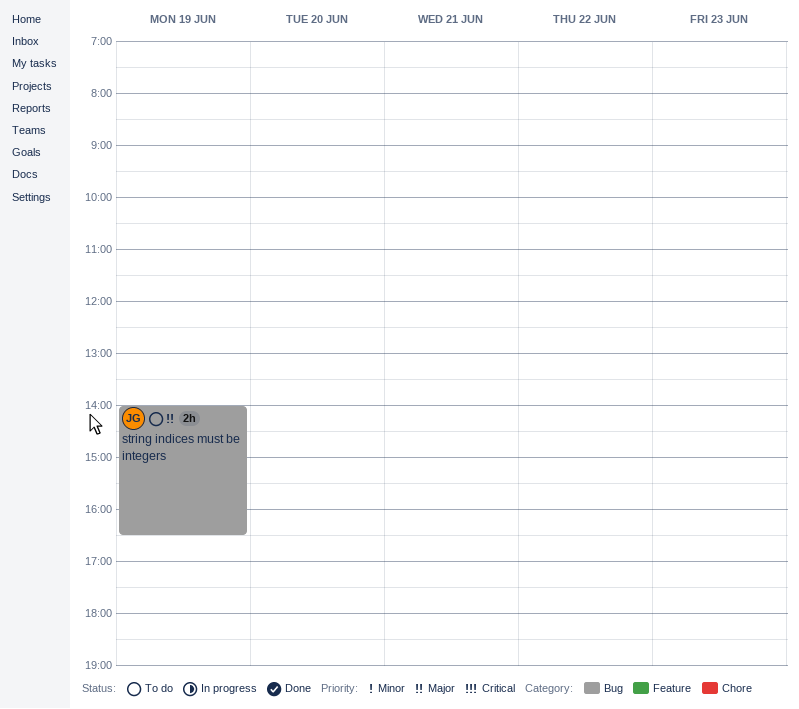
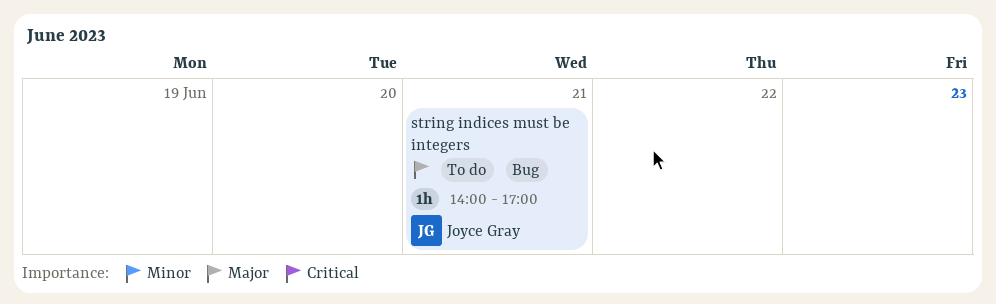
string indices must be integers, estimate: 2h -> 1h
string indices must be integers, day: Jun 19 -> Jun 21
string indices must be integers, ends: 16:30 -> 17:00

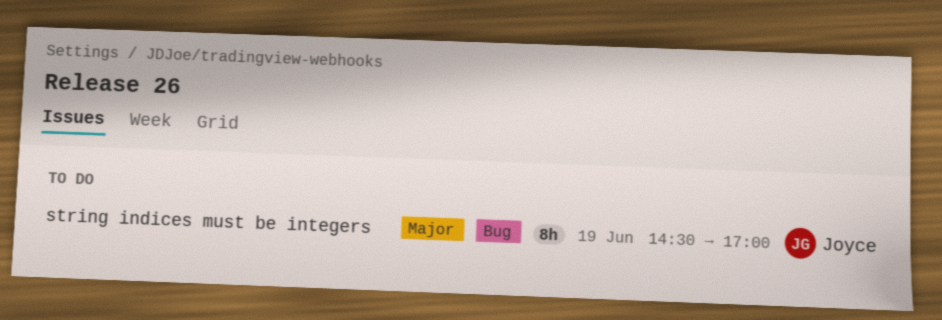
string indices must be integers, estimate: 1h -> 8h
string indices must be integers, day: Jun 21 -> Jun 19
string indices must be integers, begins: 14:00 -> 14:30

